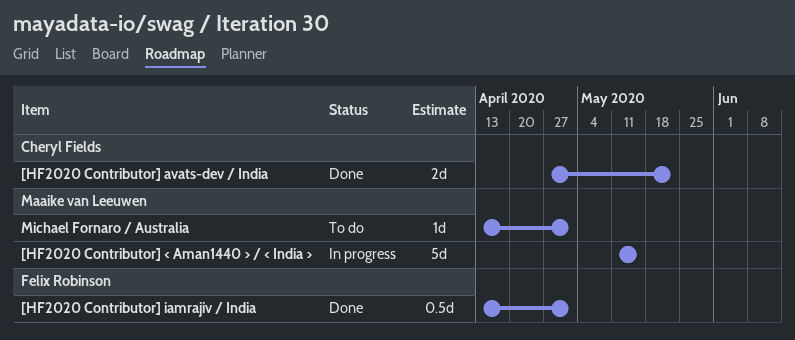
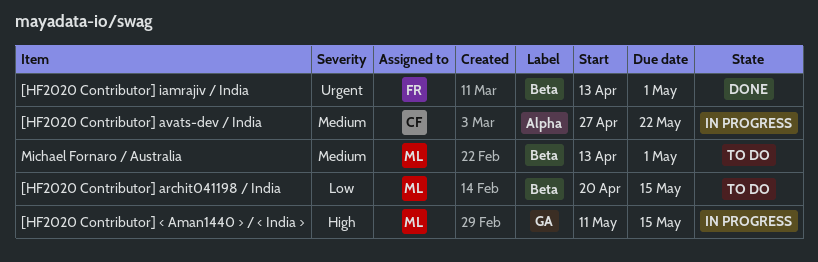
[HF2020 Contributor] archit041198 / India: none -> present
[HF2020 Contributor] avats-dev / India, status: Done -> In progress

